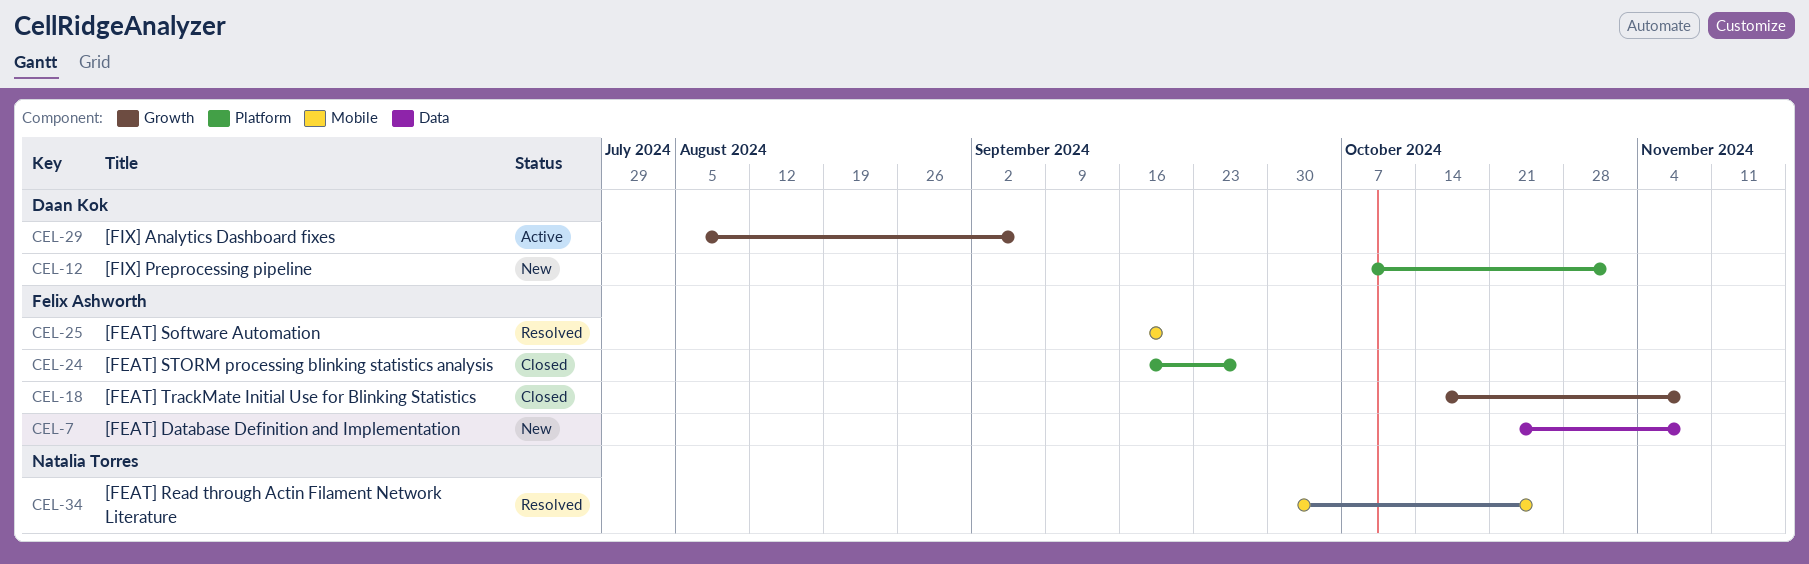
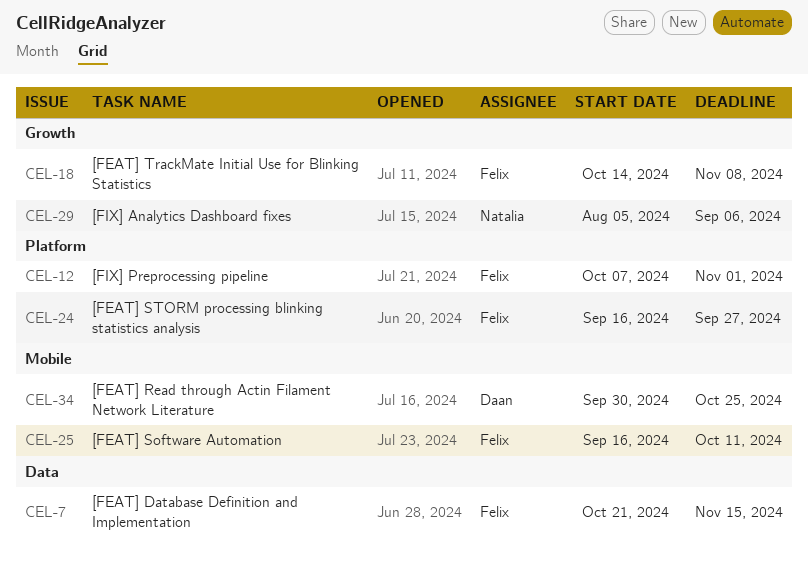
CEL-7, due: Nov 8 -> Nov 15
CEL-12, owner: Daan Kok -> Felix Ashworth
CEL-25, due: Sep 20 -> Oct 11
CEL-29, owner: Daan Kok -> Natalia Torres
CEL-34, owner: Natalia Torres -> Daan Kok

